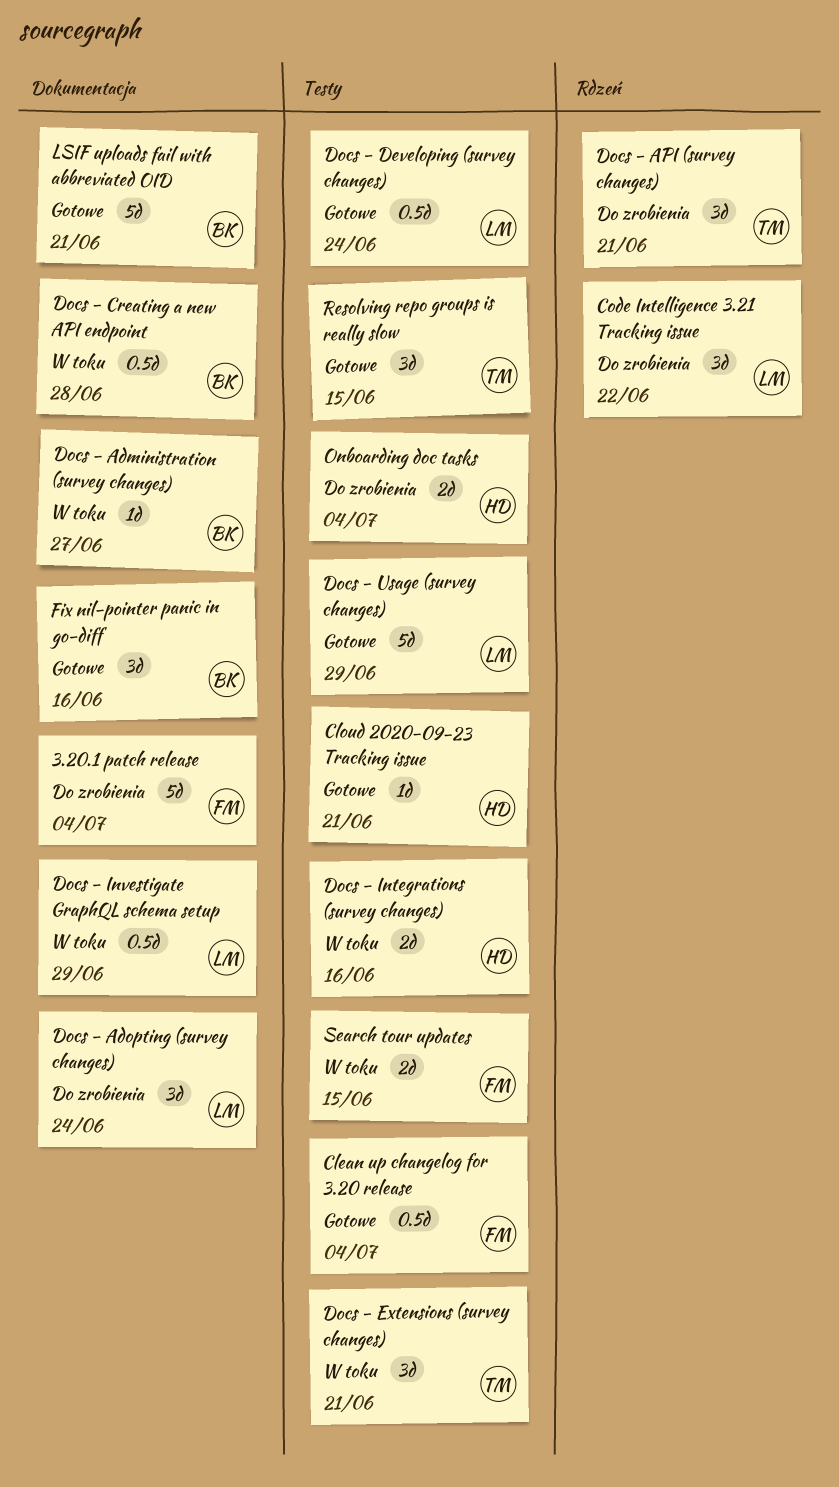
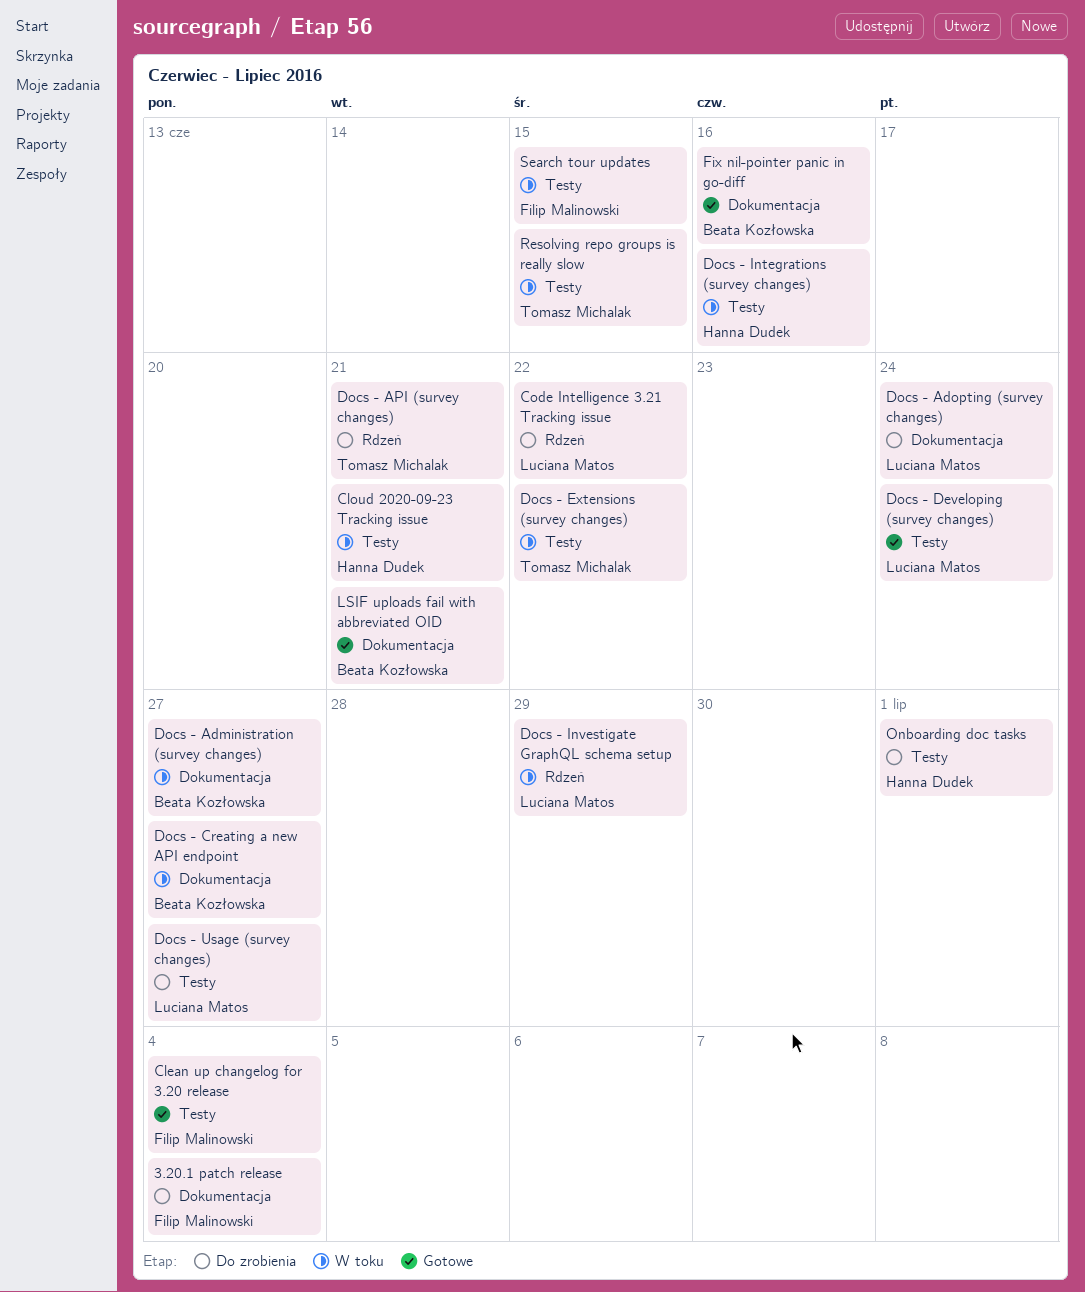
Cloud 2020-09-23 Tracking issue, status: Gotowe -> W toku
Docs - Creating a new API endpoint, due: Jun 28 -> Jun 27
Docs - Extensions (survey changes), due: Jun 21 -> Jun 22
Docs - Investigate GraphQL schema setup, label: Dokumentacja -> Rdzeń
Docs - Usage (survey changes), status: Gotowe -> Do zrobienia
Docs - Usage (survey changes), due: Jun 29 -> Jun 27
Onboarding doc tasks, due: Jul 4 -> Jul 1
Resolving repo groups is really slow, status: Gotowe -> W toku

